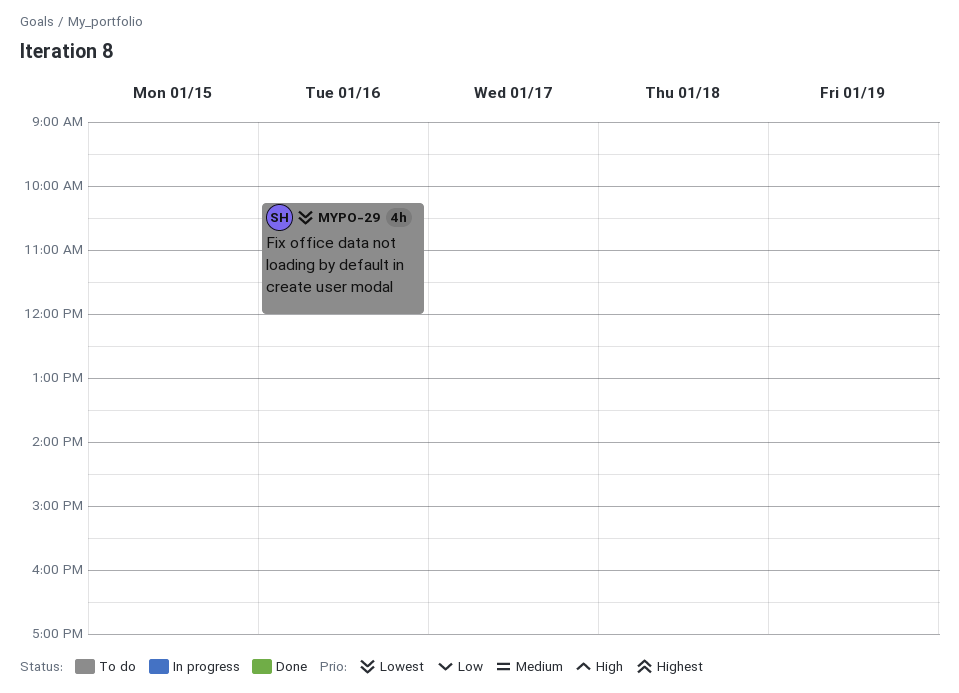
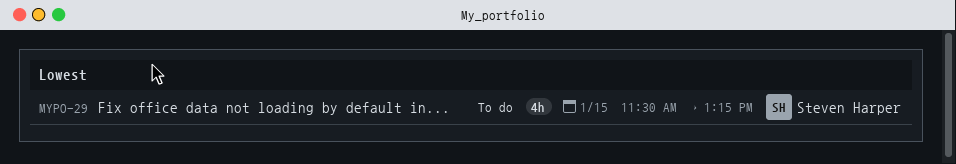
MYPO-29, day: Jan 16 -> Jan 15
MYPO-29, begins: 10:15 -> 11:30
MYPO-29, ends: 12:00 -> 13:15

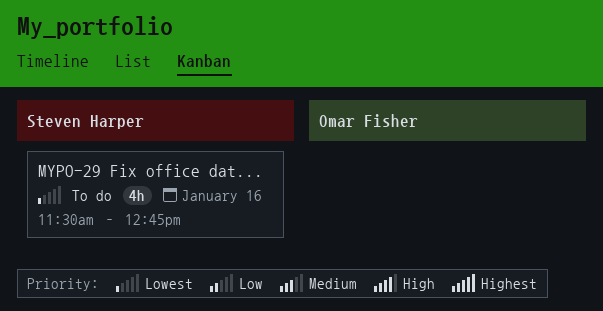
MYPO-29, day: Jan 15 -> Jan 16
MYPO-29, ends: 13:15 -> 12:45

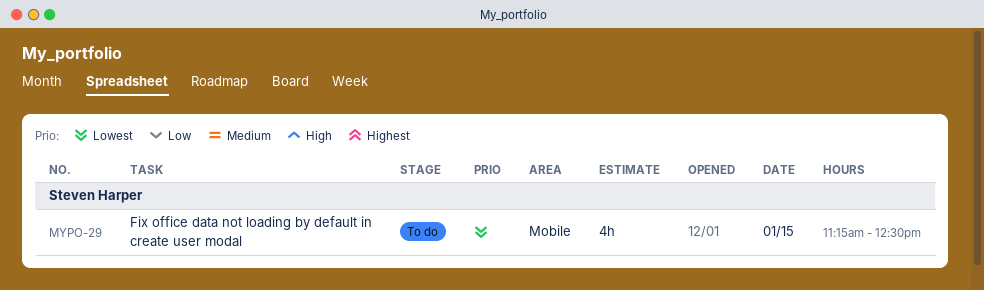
MYPO-29, day: Jan 16 -> Jan 15
MYPO-29, begins: 11:30 -> 11:15
MYPO-29, ends: 12:45 -> 12:30

